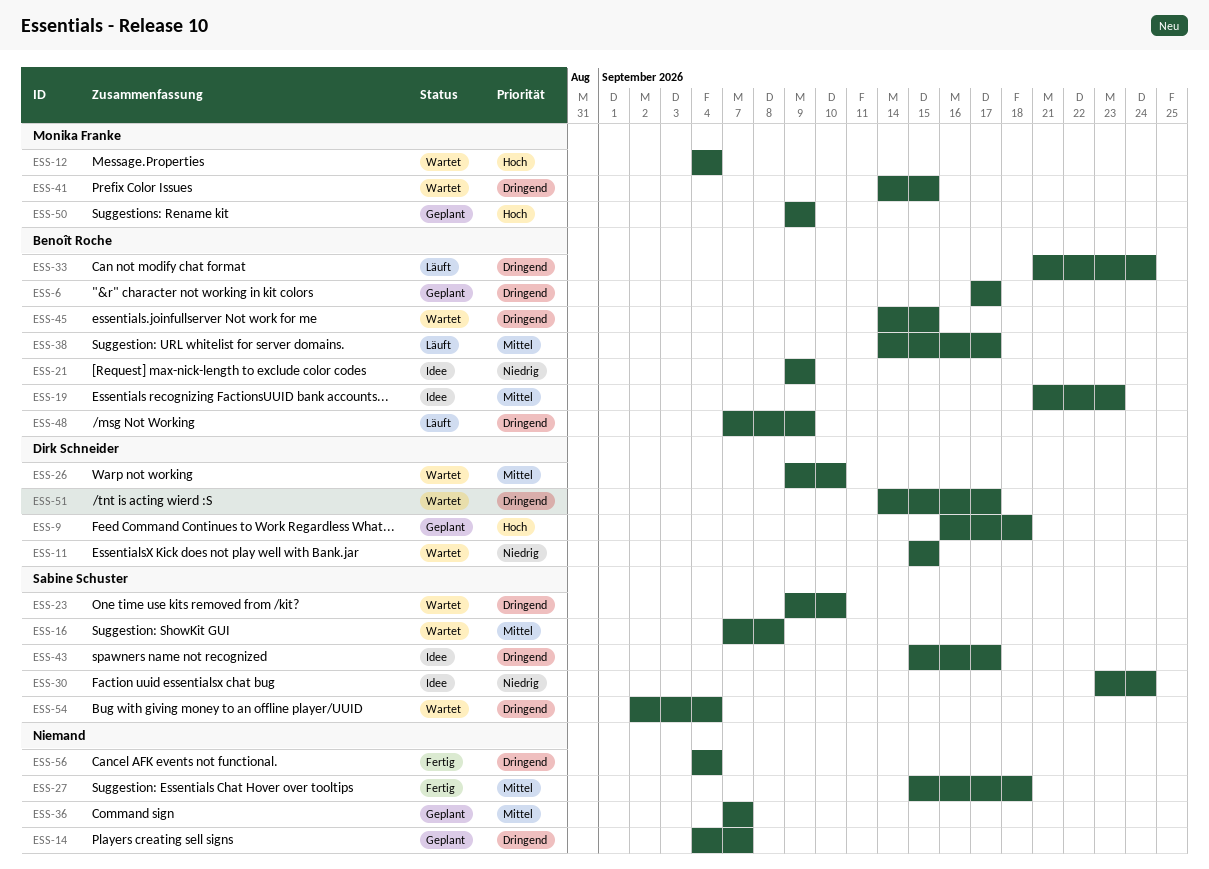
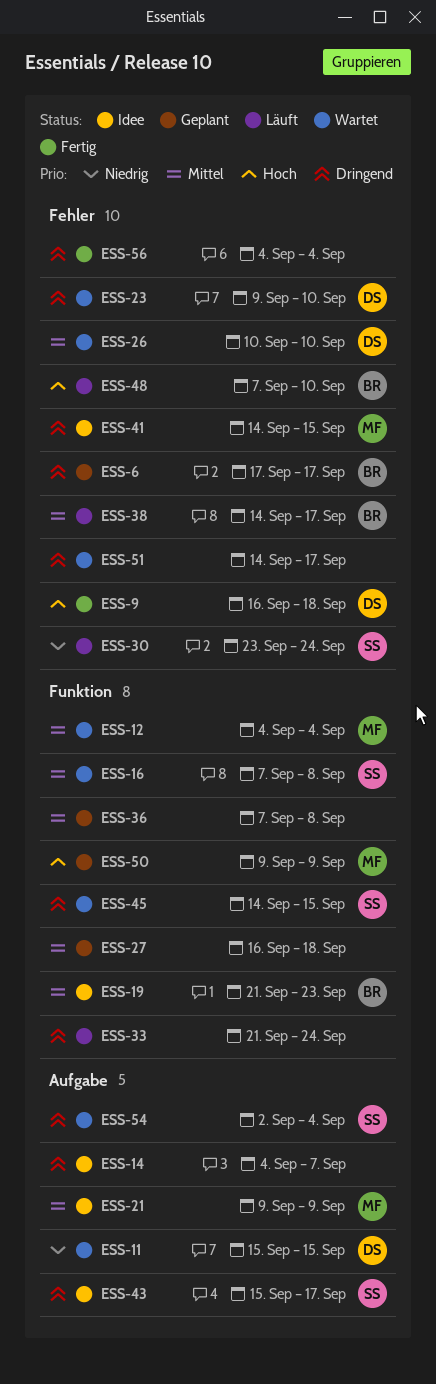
ESS-9, status: Geplant -> Fertig
ESS-12, priority: Hoch -> Mittel
ESS-14, status: Geplant -> Idee
ESS-21, owner: Benoît Roche -> Monika Franke
ESS-21, priority: Niedrig -> Mittel
ESS-23, owner: Sabine Schuster -> Dirk Schneider
ESS-26, start: Sep 9 -> Sep 10
ESS-27, status: Fertig -> Geplant
ESS-27, start: Sep 15 -> Sep 16
ESS-30, status: Idee -> Läuft
ESS-33, owner: Benoît Roche -> none
ESS-36, due: Sep 7 -> Sep 8
ESS-41, status: Wartet -> Idee
ESS-45, owner: Benoît Roche -> Sabine Schuster
ESS-48, priority: Dringend -> Hoch
ESS-48, due: Sep 9 -> Sep 10
ESS-51, owner: Dirk Schneider -> none

